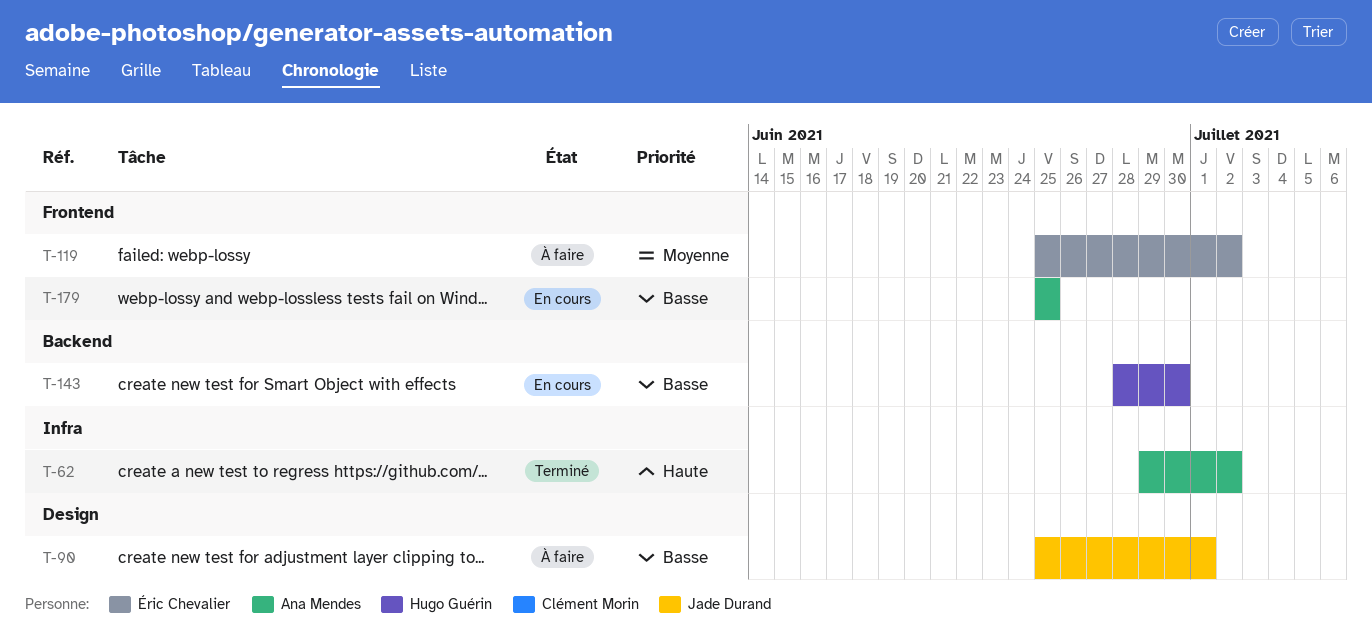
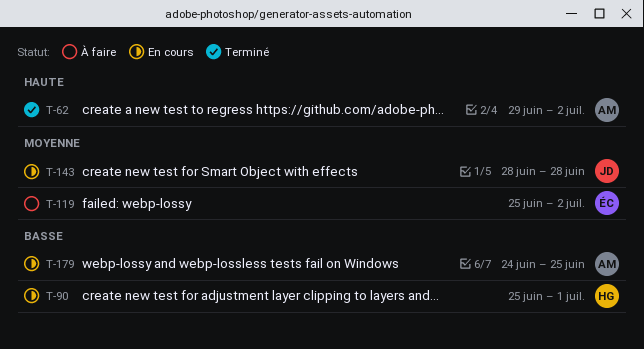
T-90, status: À faire -> En cours
T-90, owner: Jade Durand -> Hugo Guérin
T-143, owner: Hugo Guérin -> Jade Durand
T-143, priority: Basse -> Moyenne
T-143, due: Jun 30 -> Jun 28
T-179, start: Jun 25 -> Jun 24

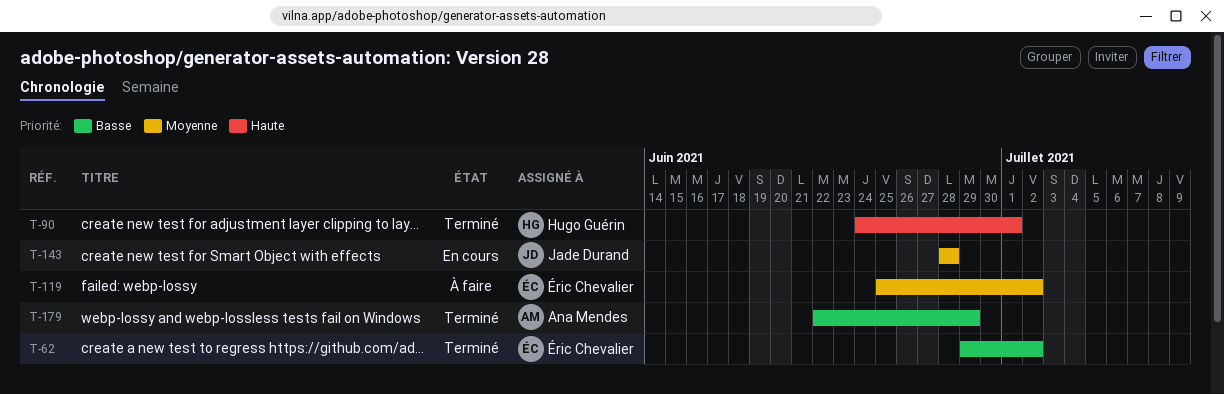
T-62, owner: Ana Mendes -> Éric Chevalier
T-62, priority: Haute -> Basse
T-90, status: En cours -> Terminé
T-90, priority: Basse -> Haute
T-90, start: Jun 25 -> Jun 24
T-179, status: En cours -> Terminé
T-179, start: Jun 24 -> Jun 22
T-179, due: Jun 25 -> Jun 29

